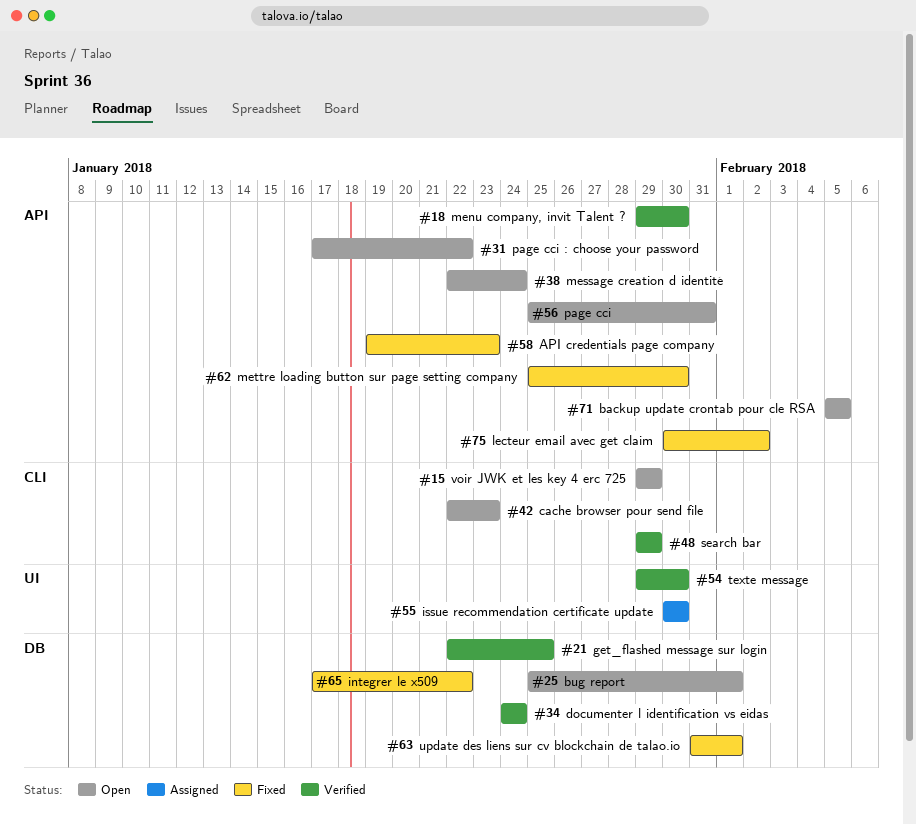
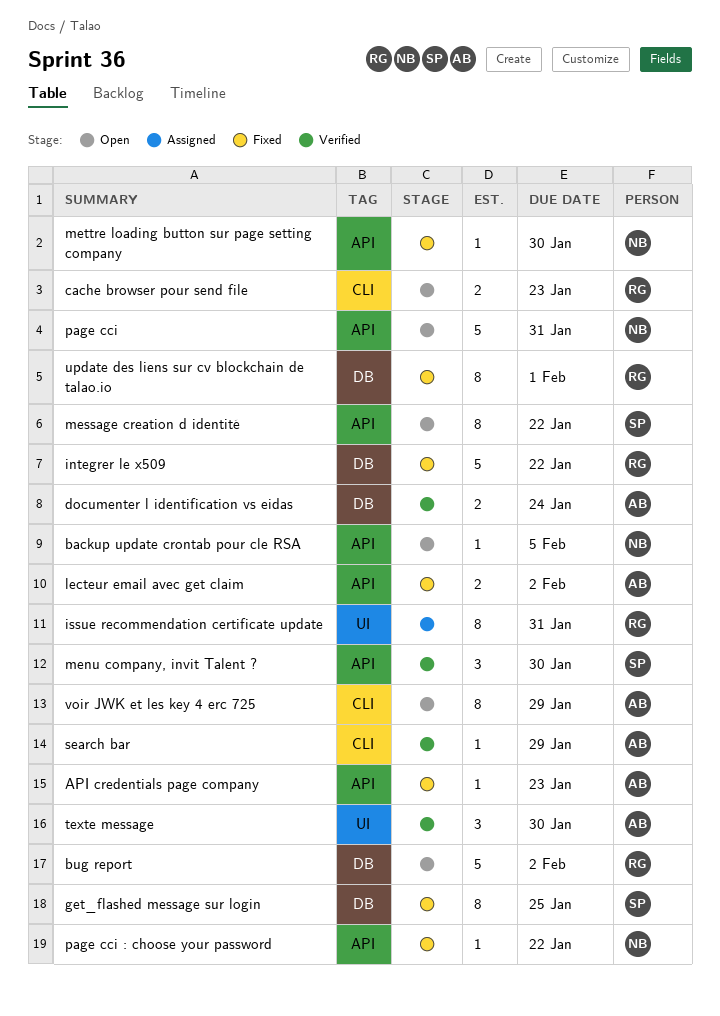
bug report, due: Feb 1 -> Feb 2
get_flashed message sur login, status: Verified -> Fixed
issue recommendation certificate update, due: Jan 30 -> Jan 31
message creation d identité, due: Jan 24 -> Jan 22
page cci : choose your password, status: Open -> Fixed

